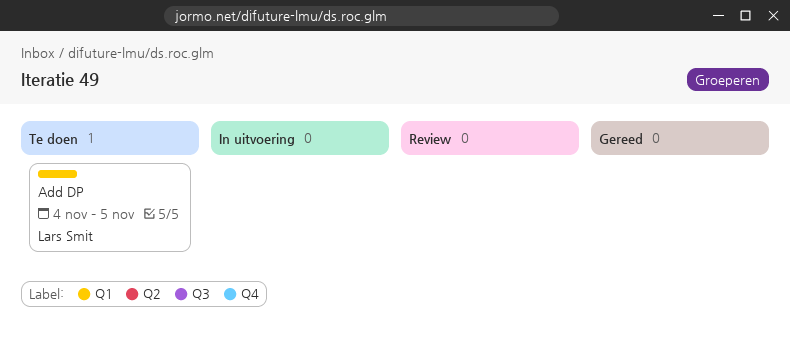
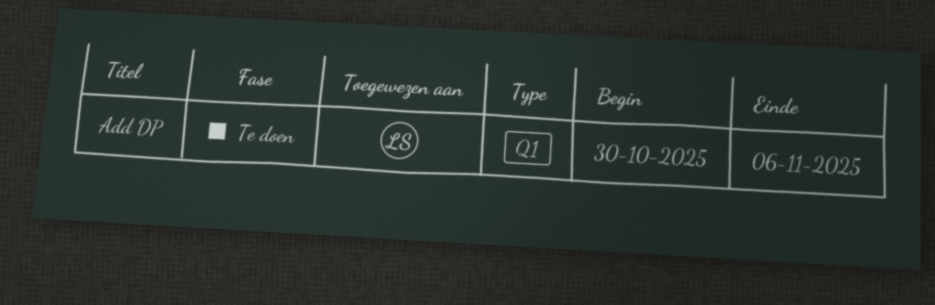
Add DP, start: Nov 4 -> Oct 30
Add DP, due: Nov 5 -> Nov 6

